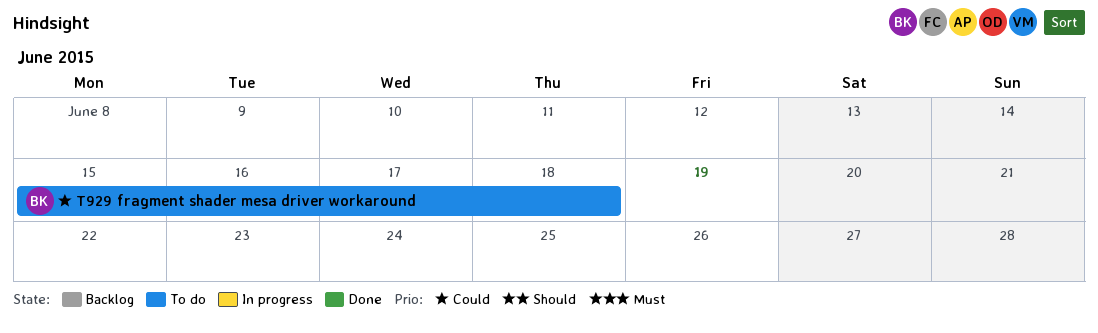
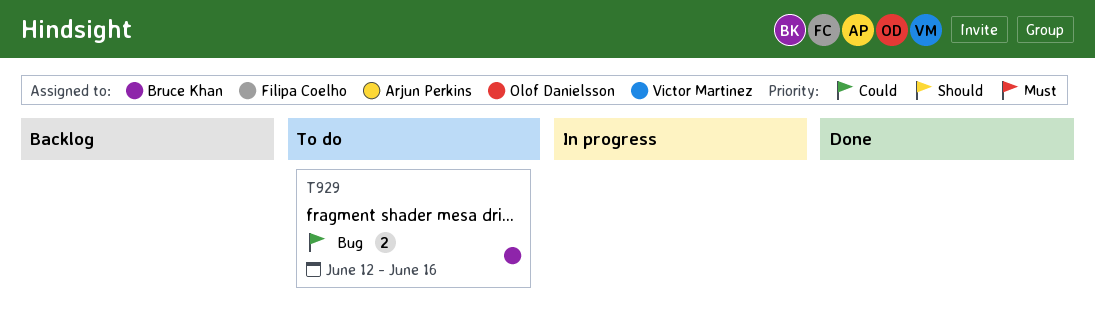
T929, start: Jun 15 -> Jun 12
T929, due: Jun 18 -> Jun 16

